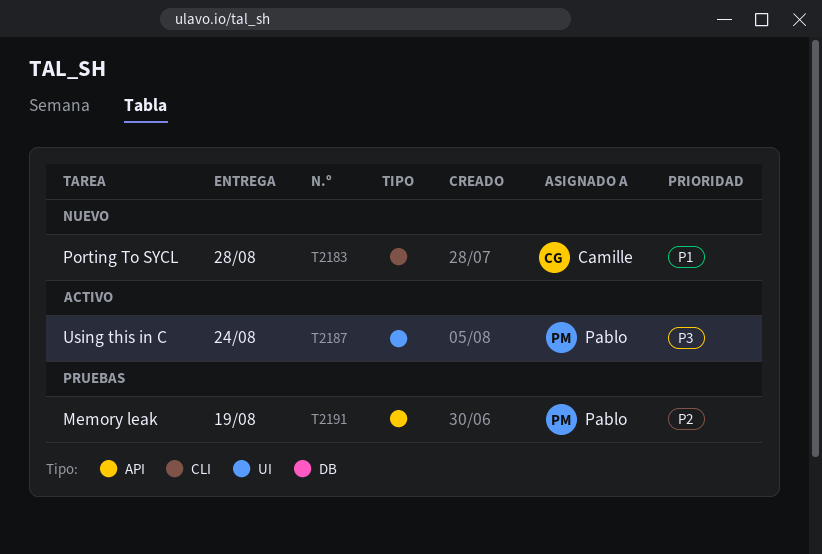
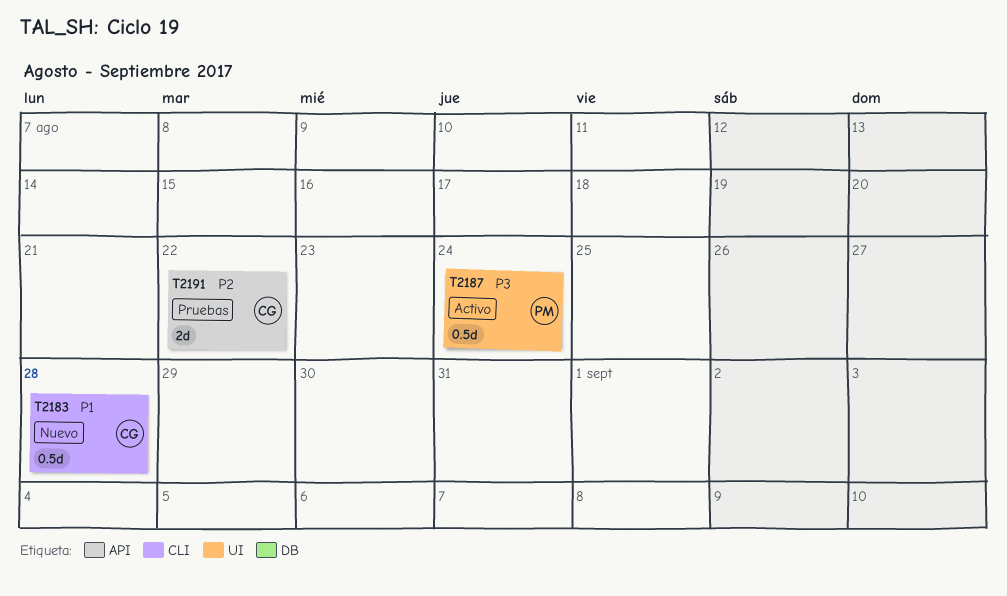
T2191, owner: Pablo -> Camille
T2191, due: Aug 19 -> Aug 22

